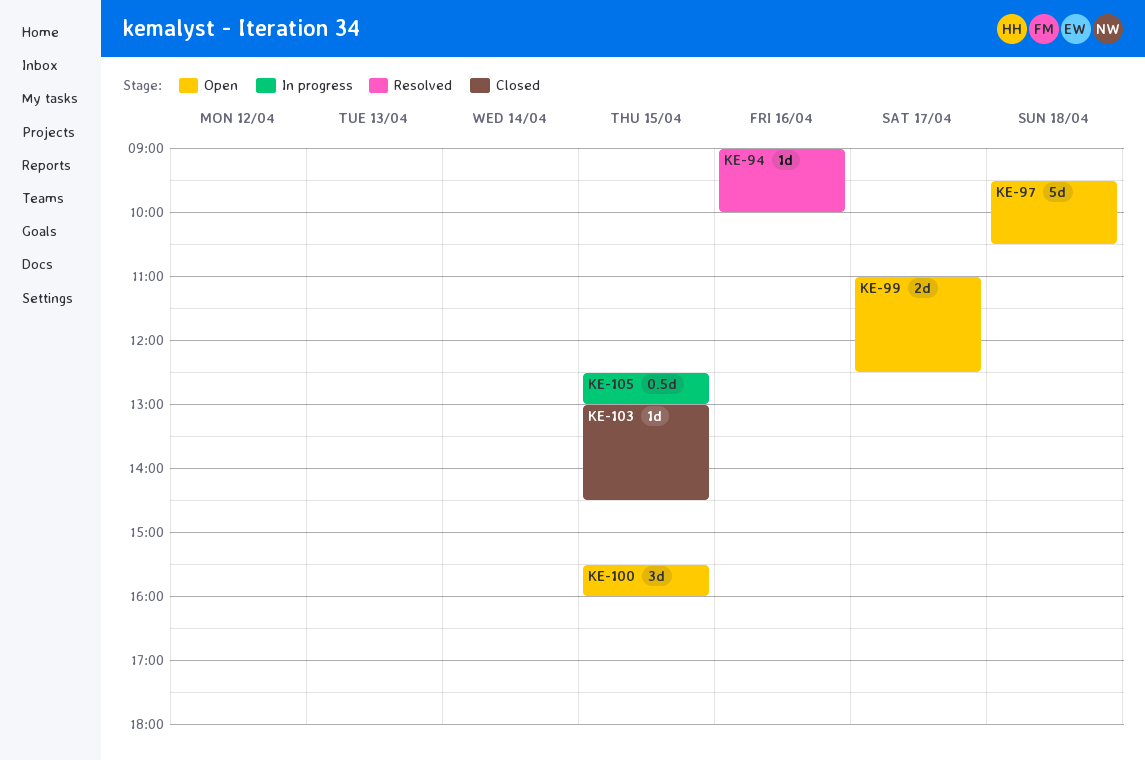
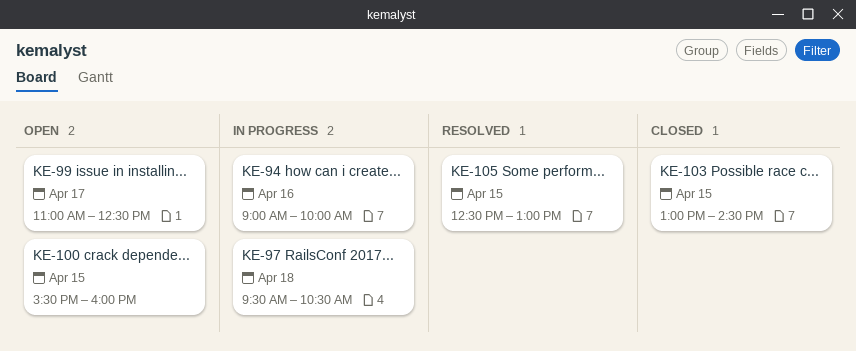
KE-94, status: Resolved -> In progress
KE-97, status: Open -> In progress
KE-105, status: In progress -> Resolved

